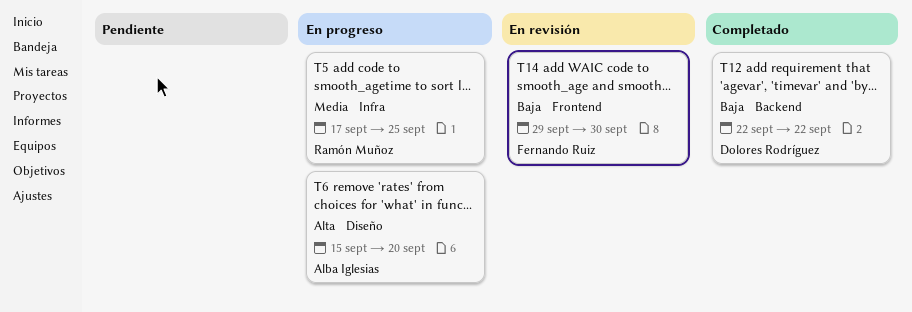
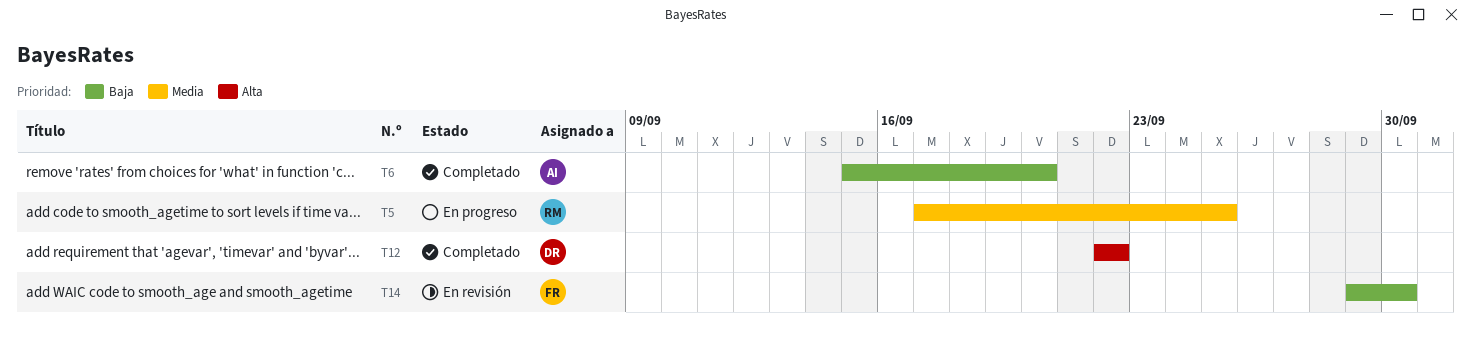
T6, status: En progreso -> Completado
T6, priority: Alta -> Baja
T12, priority: Baja -> Alta

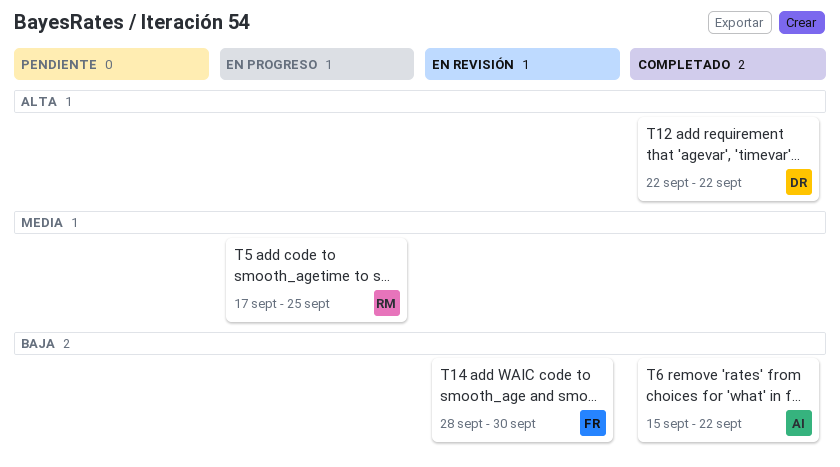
T6, due: Sep 20 -> Sep 22
T14, start: Sep 29 -> Sep 28

